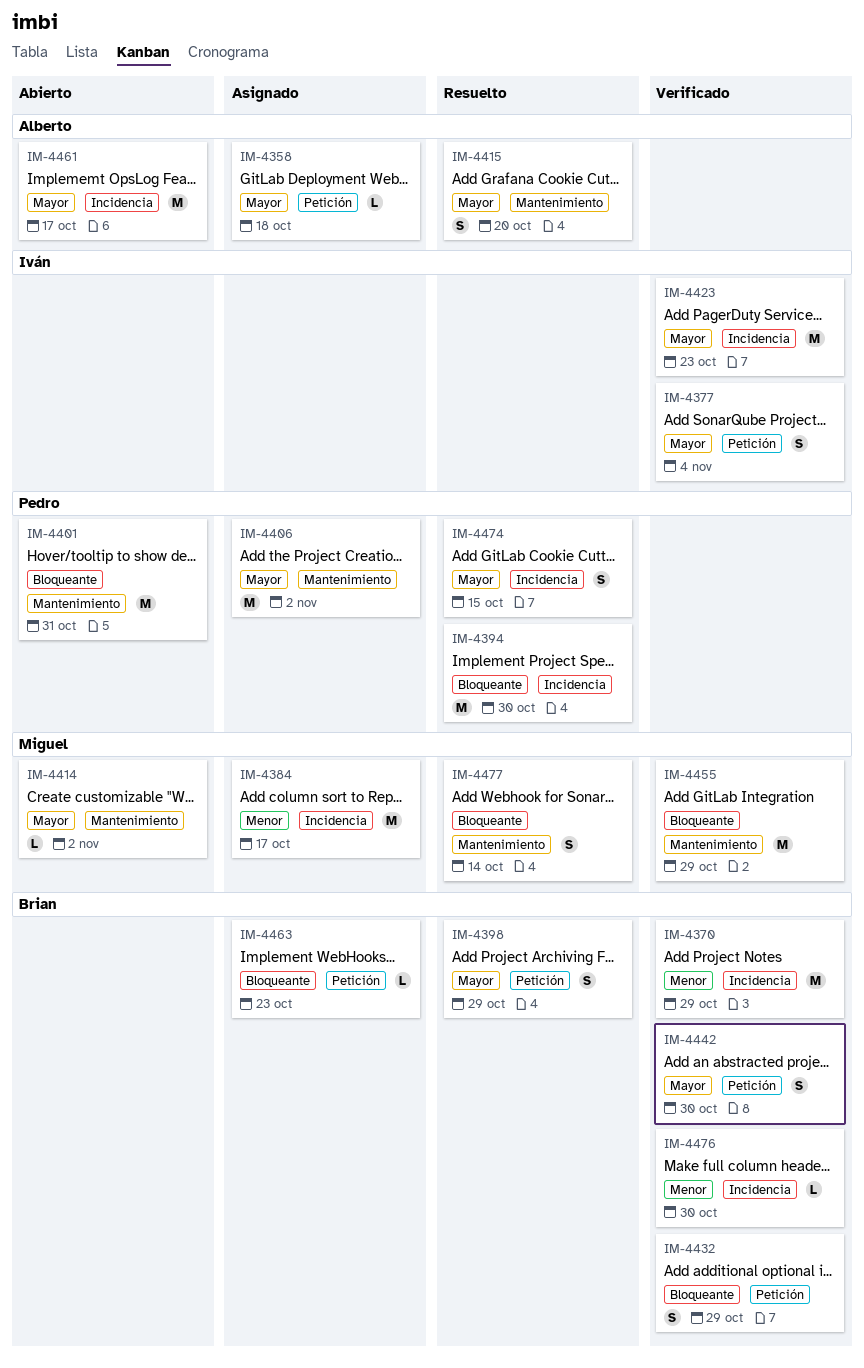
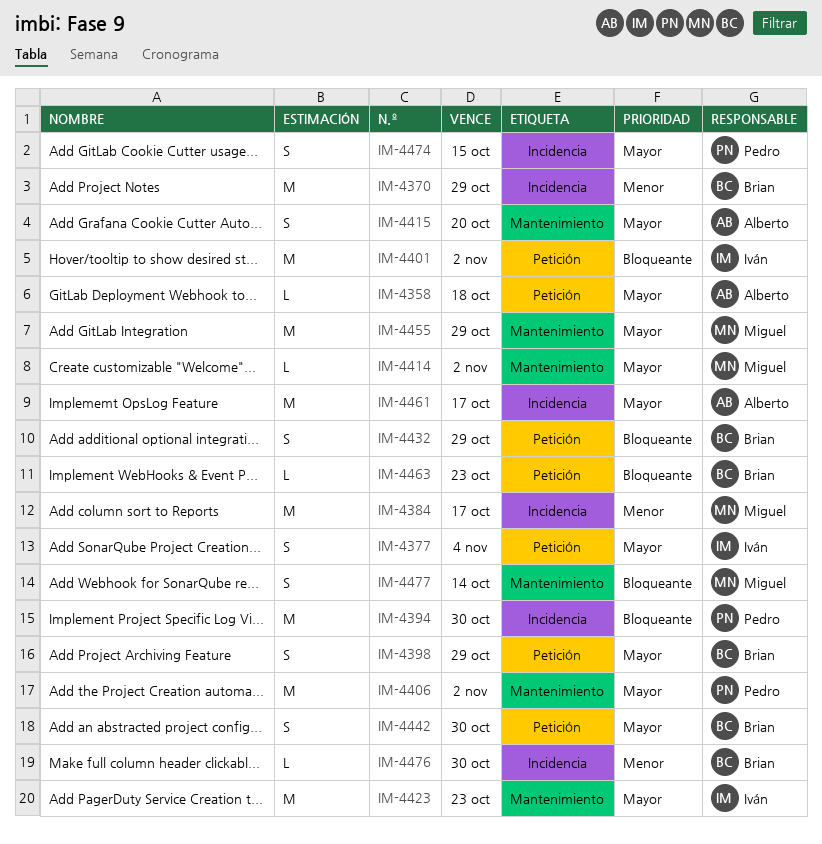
IM-4401, owner: Pedro -> Iván
IM-4401, label: Mantenimiento -> Petición
IM-4401, due: Oct 31 -> Nov 2
IM-4423, label: Incidencia -> Mantenimiento
IM-4455, priority: Bloqueante -> Mayor

